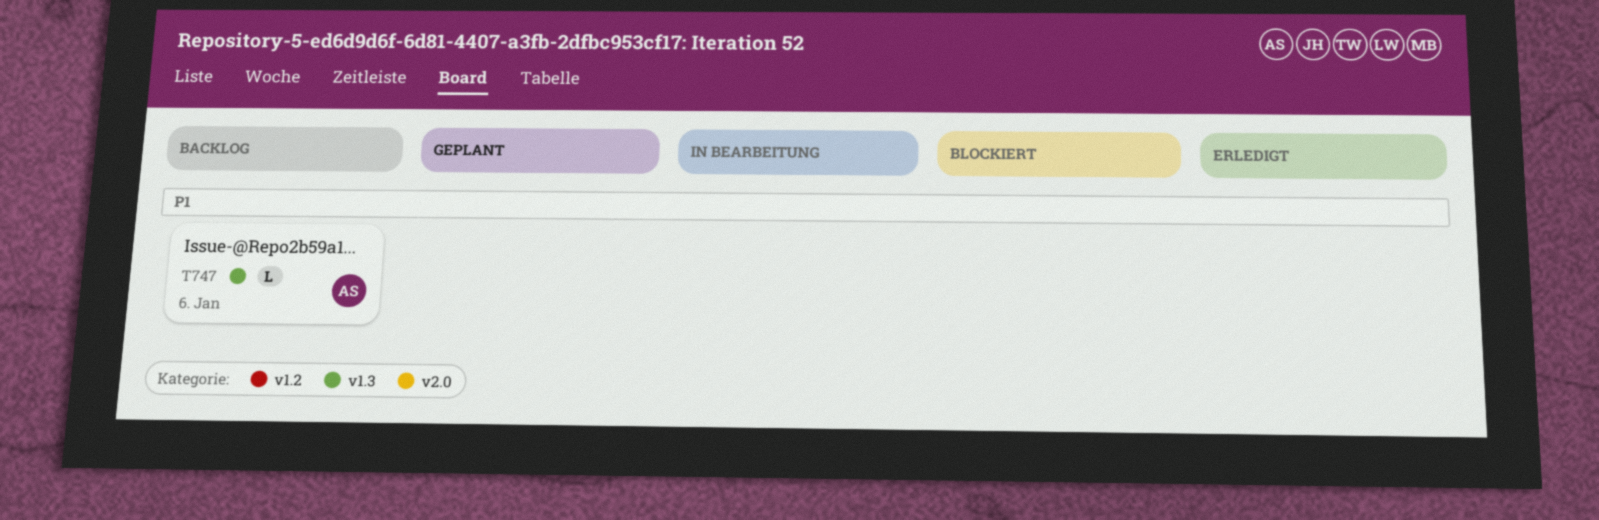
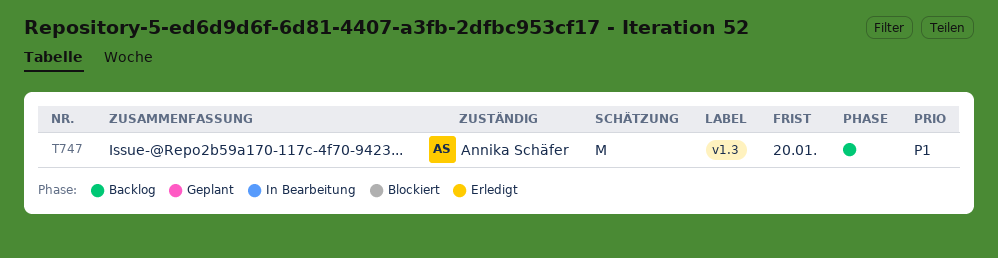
T747, estimate: L -> M
T747, due: Jan 6 -> Jan 20

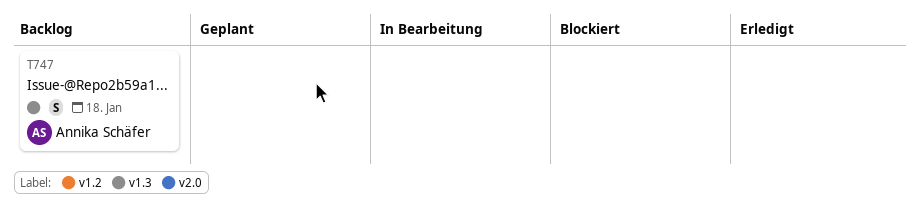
T747, estimate: M -> S
T747, due: Jan 20 -> Jan 18

